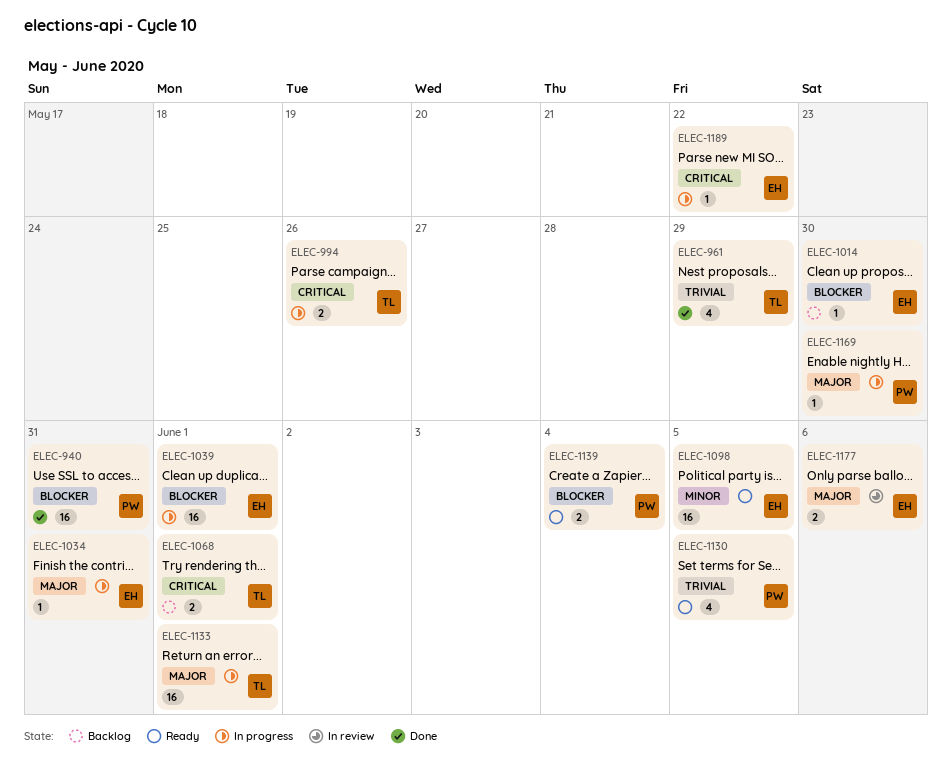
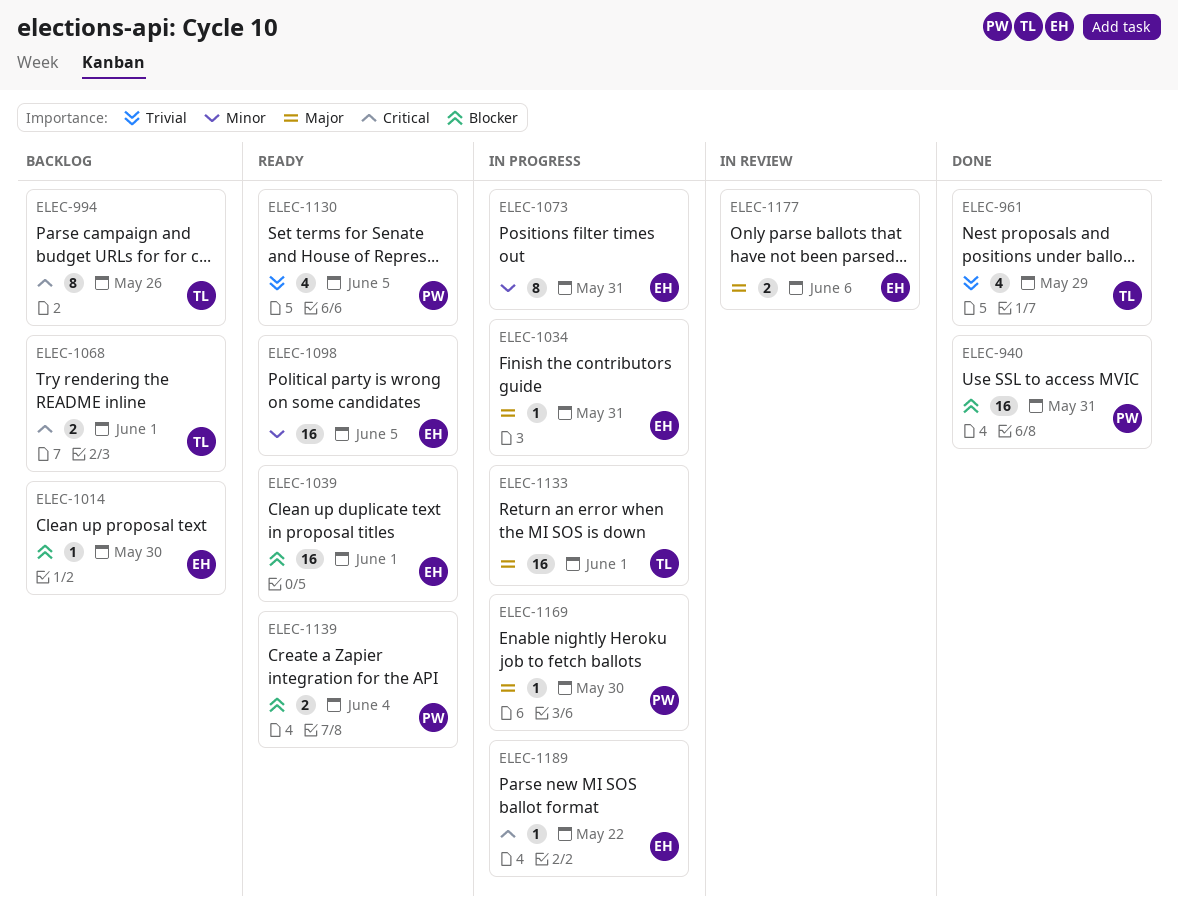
ELEC-994, status: In progress -> Backlog
ELEC-994, estimate: 2 -> 8
ELEC-1039, status: In progress -> Ready
ELEC-1073: none -> present

